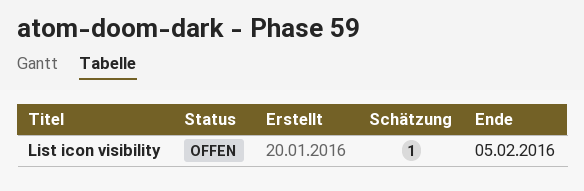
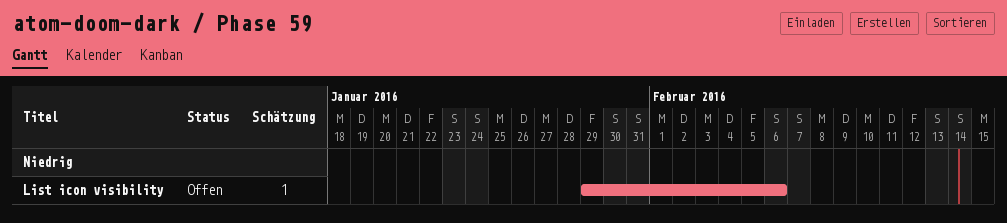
List icon visibility, due: Feb 5 -> Feb 6

